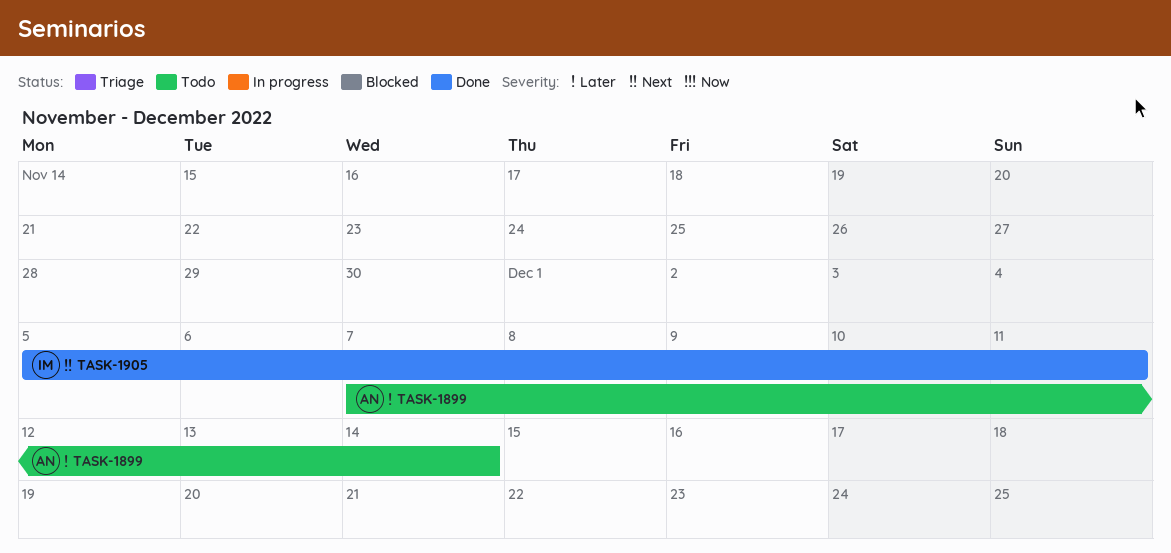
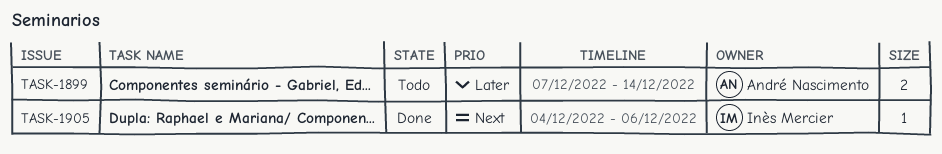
TASK-1905, start: Dec 5 -> Dec 4
TASK-1905, due: Dec 11 -> Dec 6

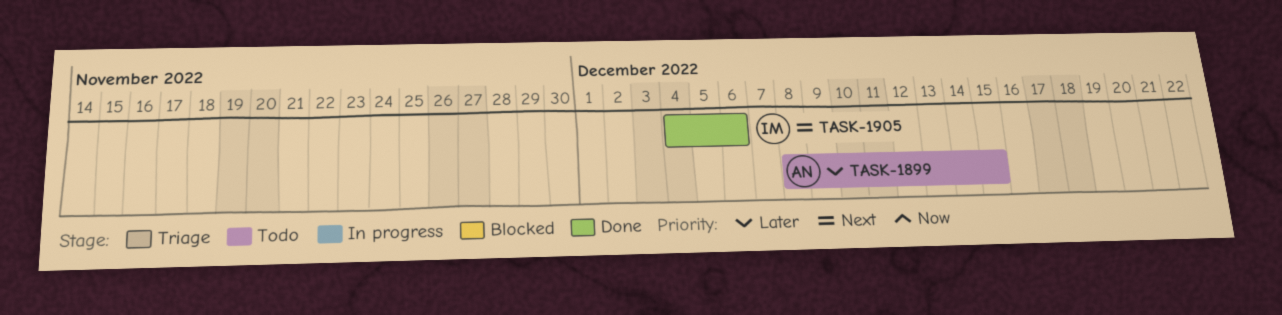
TASK-1899, start: Dec 7 -> Dec 8
TASK-1899, due: Dec 14 -> Dec 15

